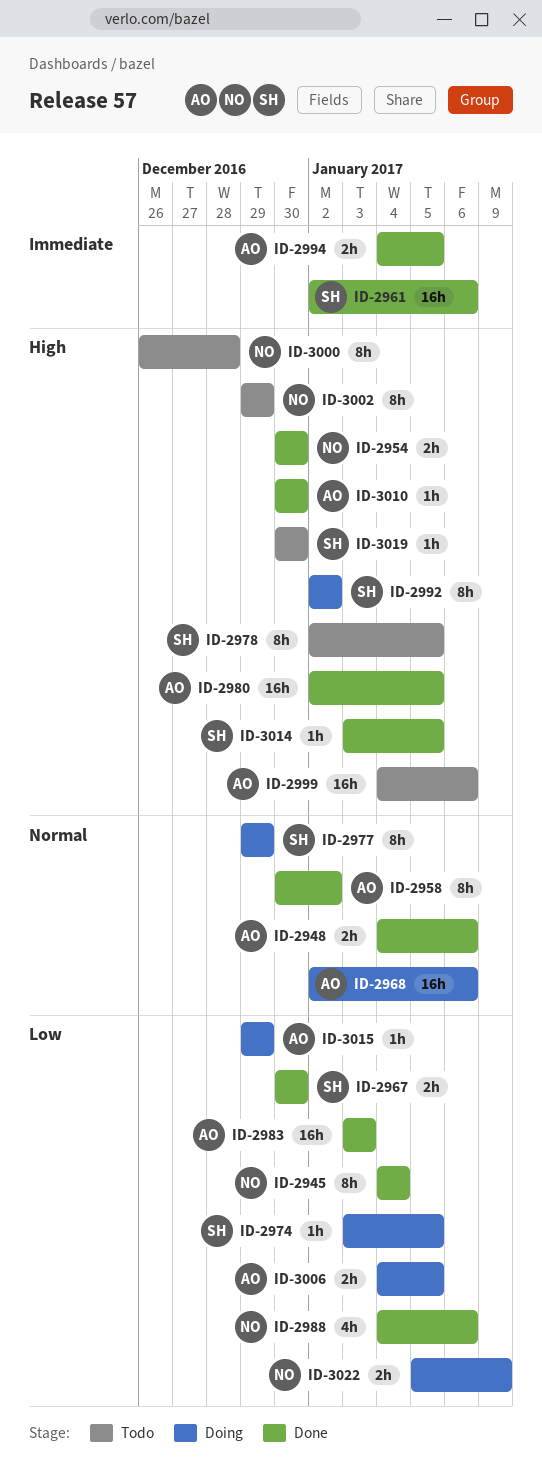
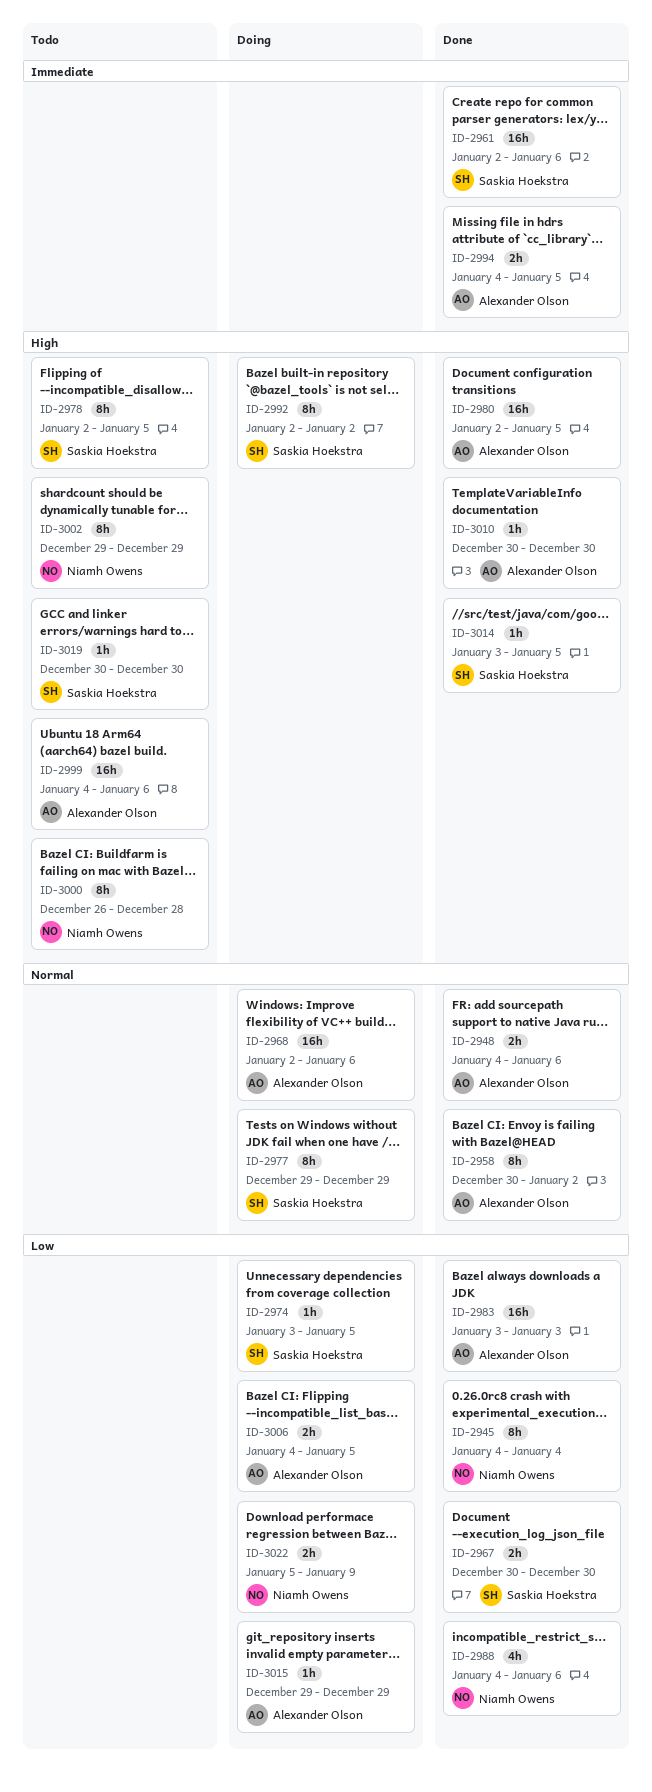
ID-2954: present -> none

